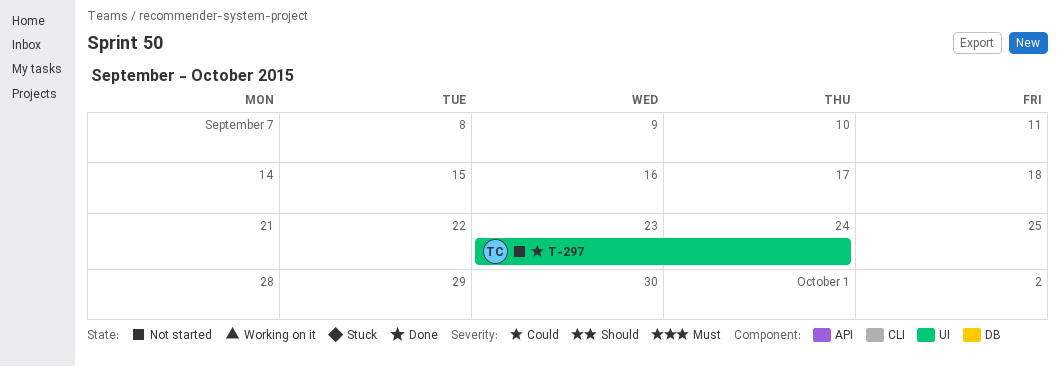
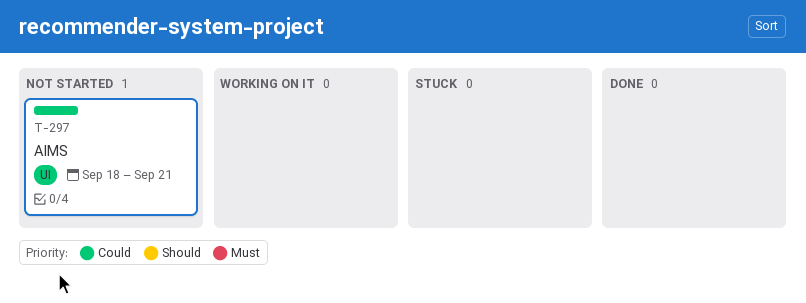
T-297, start: Sep 23 -> Sep 18
T-297, due: Sep 24 -> Sep 21

